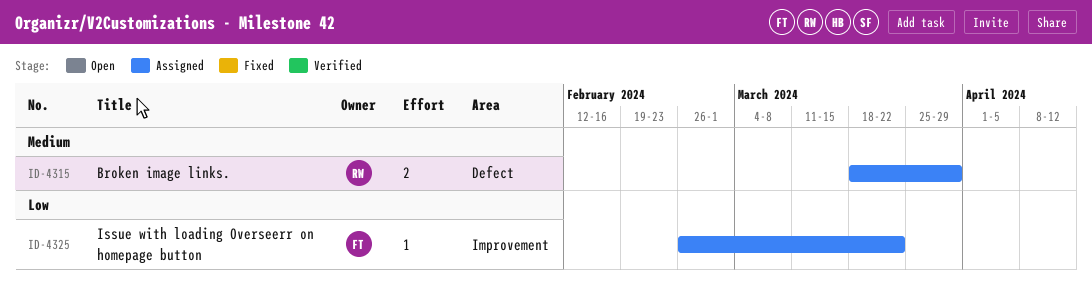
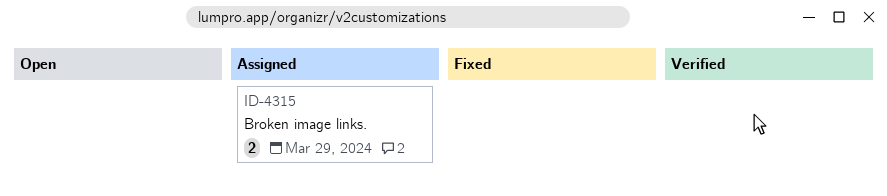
ID-4325: present -> none

